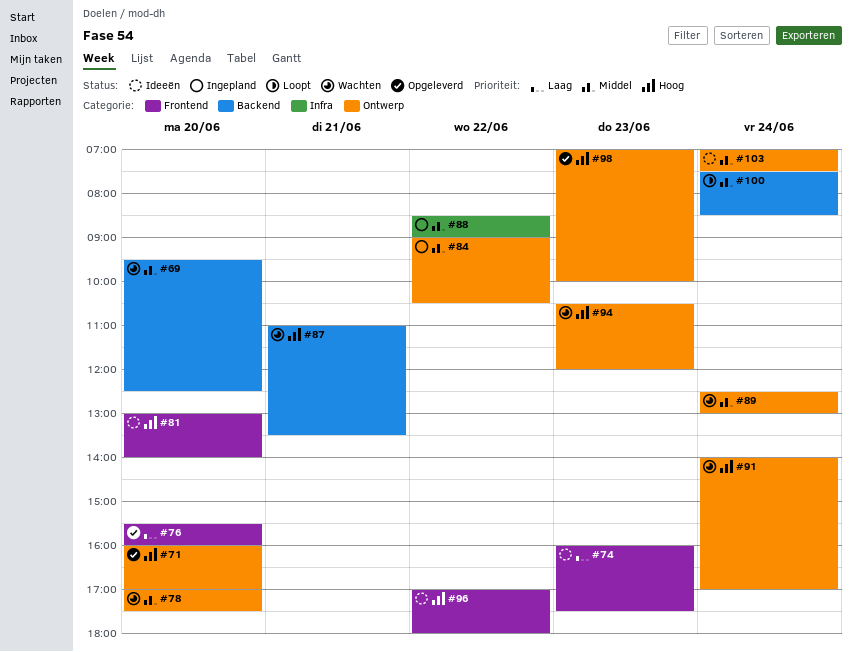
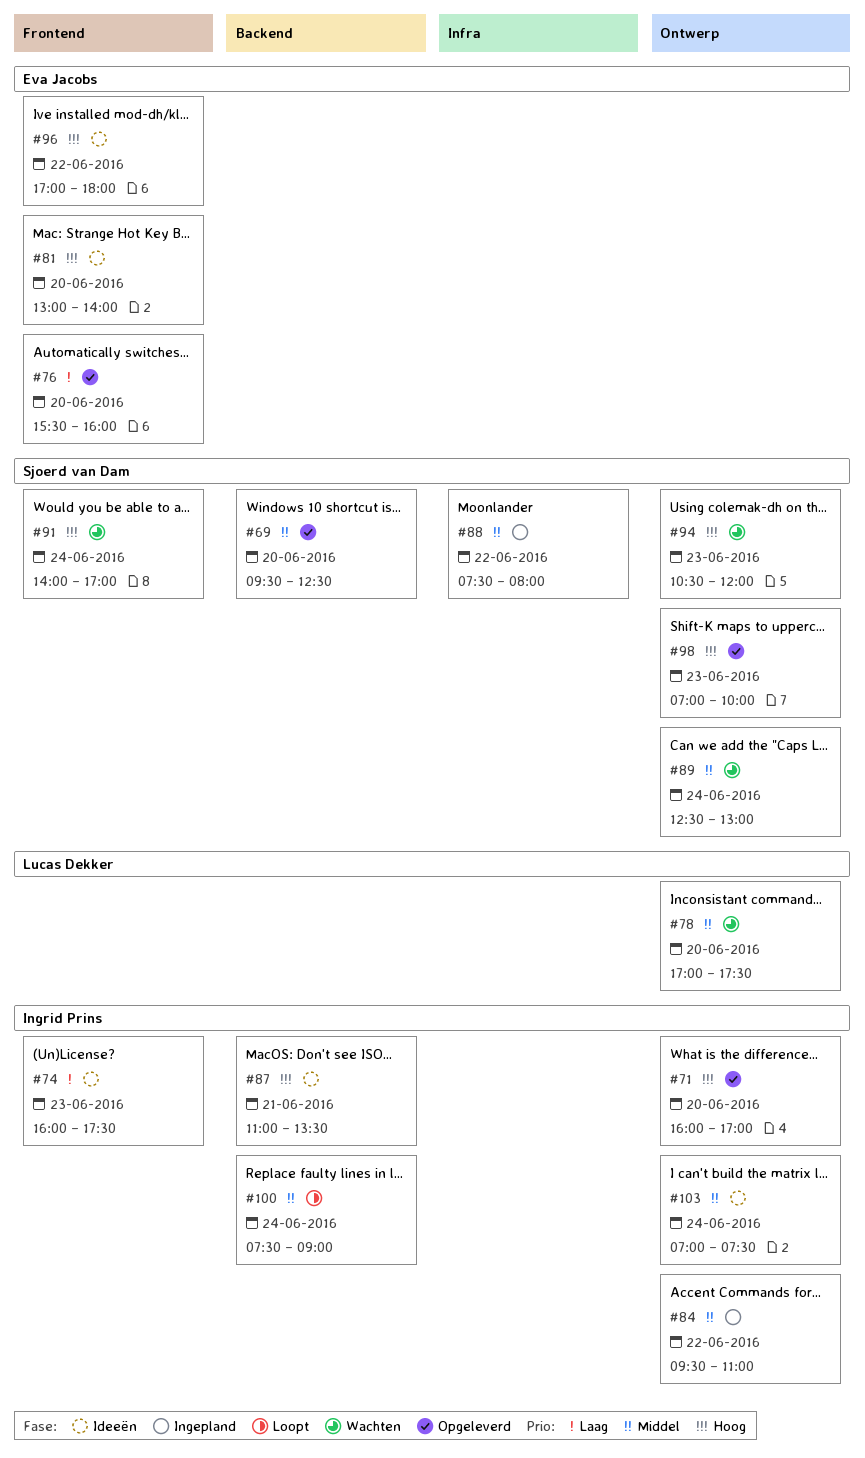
#69, status: Wachten -> Opgeleverd
#84, begins: 09:00 -> 09:30
#84, ends: 10:30 -> 11:00
#87, status: Wachten -> Ideeën
#88, begins: 08:30 -> 07:30
#88, ends: 09:00 -> 08:00
#91, label: Ontwerp -> Frontend
#100, ends: 08:30 -> 09:00

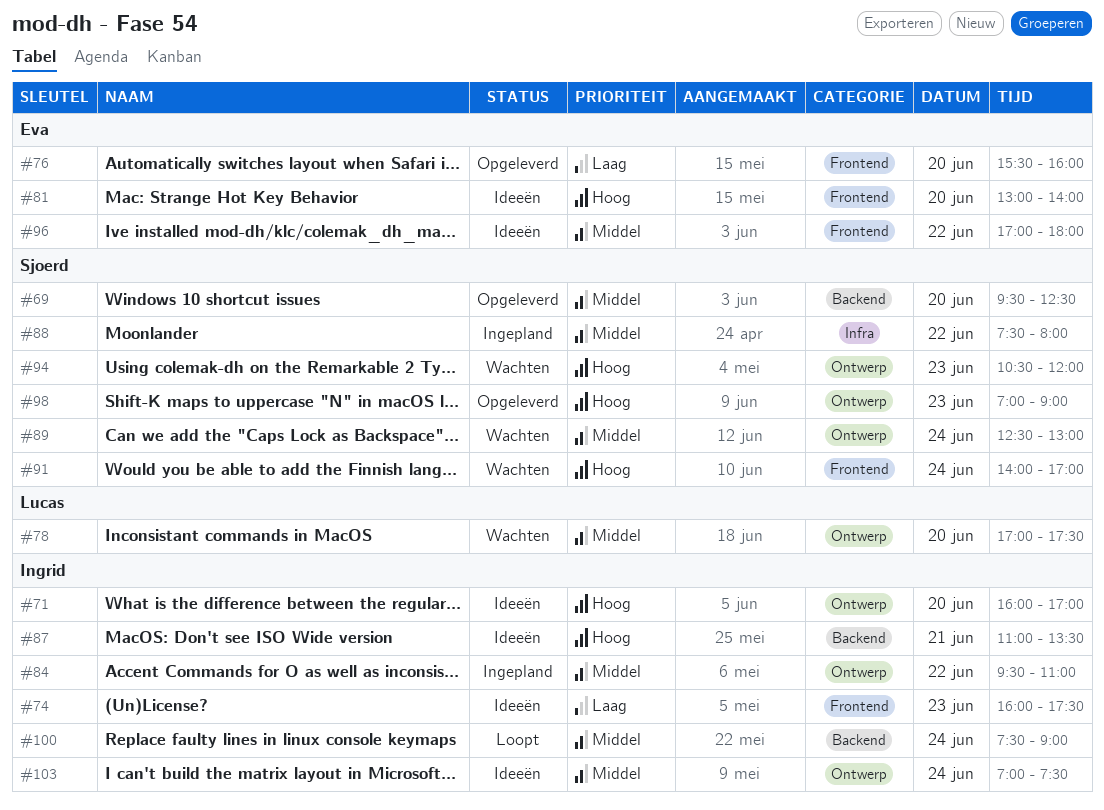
#71, status: Opgeleverd -> Ideeën
#96, priority: Hoog -> Middel
#98, ends: 10:00 -> 09:00

